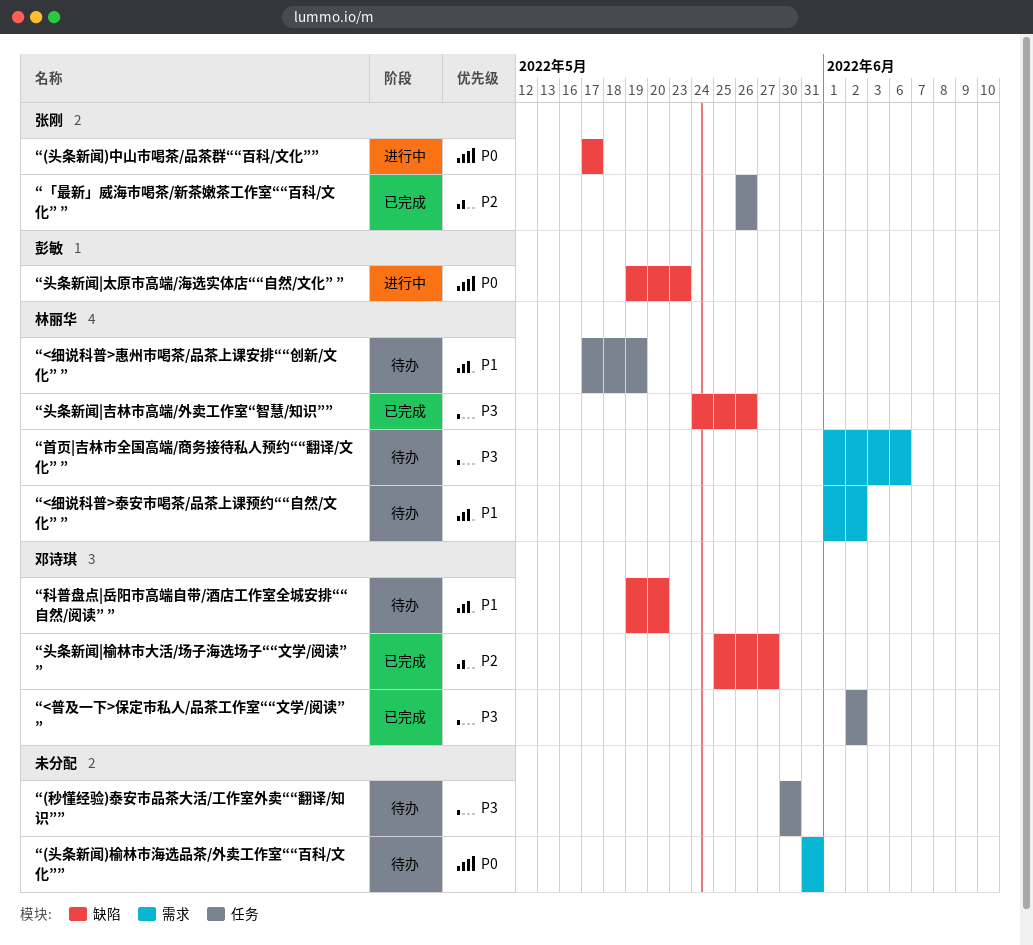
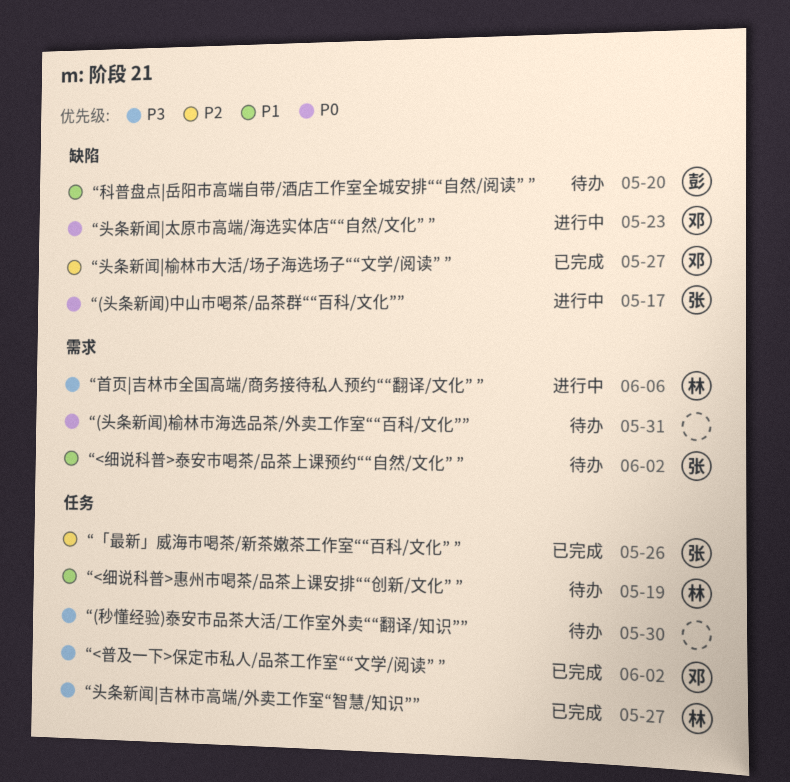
“<细说科普>泰安市喝茶/品茶上课预约““自然/文化” ”, owner: 林丽华 -> 张刚
“头条新闻|吉林市高端/外卖工作室“智慧/知识””, label: 缺陷 -> 任务
“头条新闻|吉林市高端/外卖工作室“智慧/知识””, due: May 26 -> May 27
“头条新闻|太原市高端/海选实体店““自然/文化” ”, owner: 彭敏 -> 邓诗琪
“科普盘点|岳阳市高端自带/酒店工作室全城安排““自然/阅读” ”, owner: 邓诗琪 -> 彭敏
“首页|吉林市全国高端/商务接待私人预约““翻译/文化” ”, status: 待办 -> 进行中

